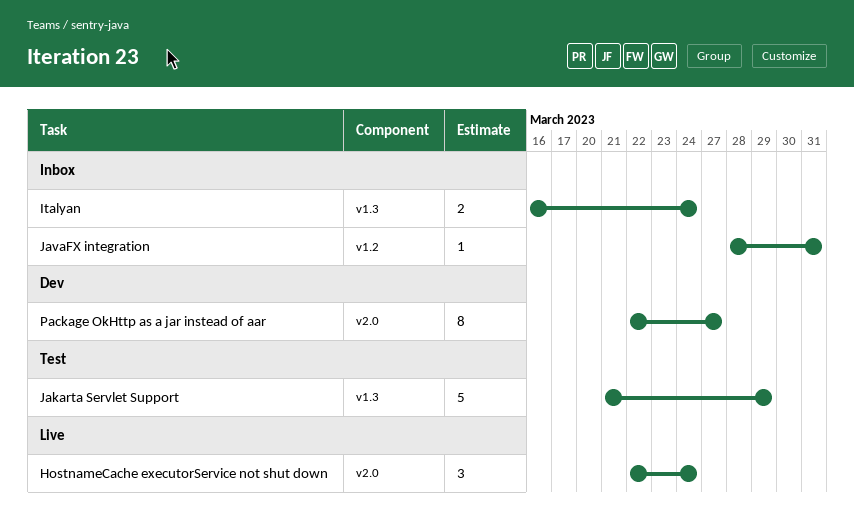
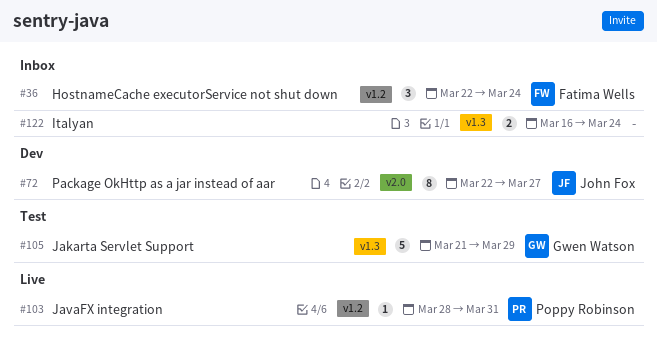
HostnameCache executorService not shut down, status: Live -> Inbox
HostnameCache executorService not shut down, label: v2.0 -> v1.2
JavaFX integration, status: Inbox -> Live

